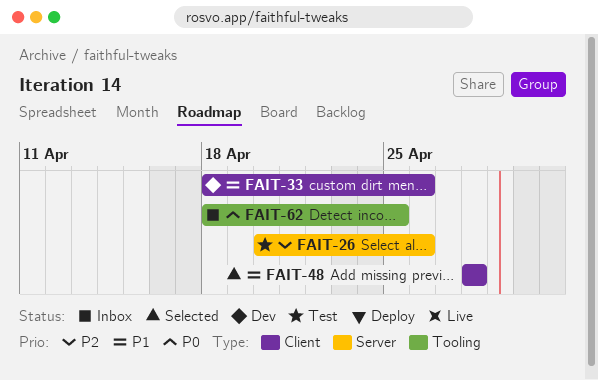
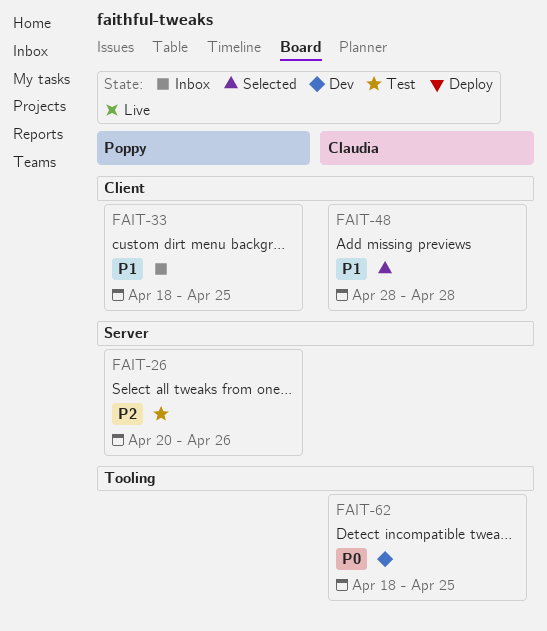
FAIT-33, status: Dev -> Inbox
FAIT-33, due: Apr 26 -> Apr 25
FAIT-62, status: Inbox -> Dev

